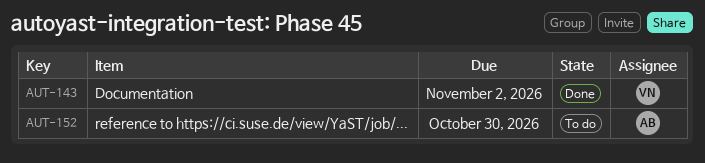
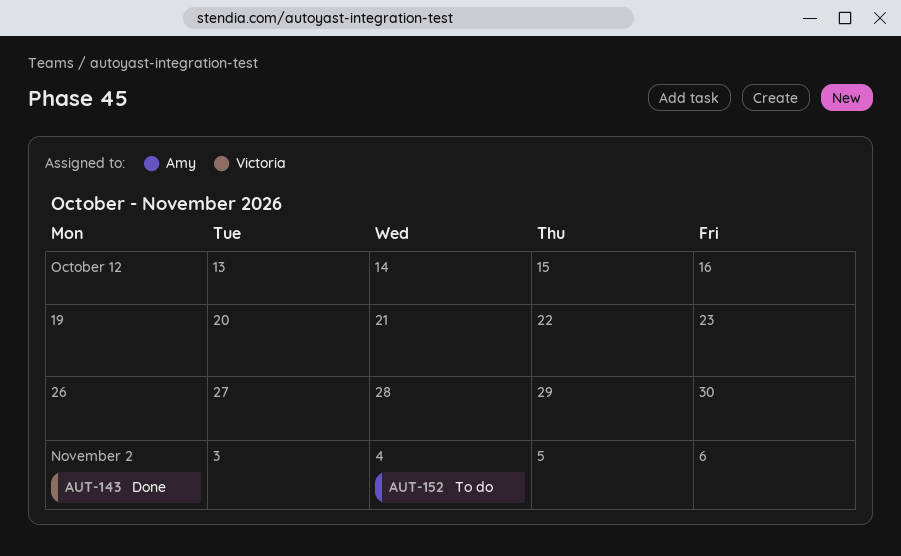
AUT-152, due: Oct 30 -> Nov 4

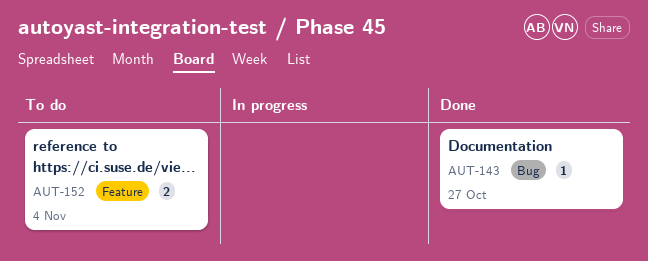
AUT-143, due: Nov 2 -> Oct 27

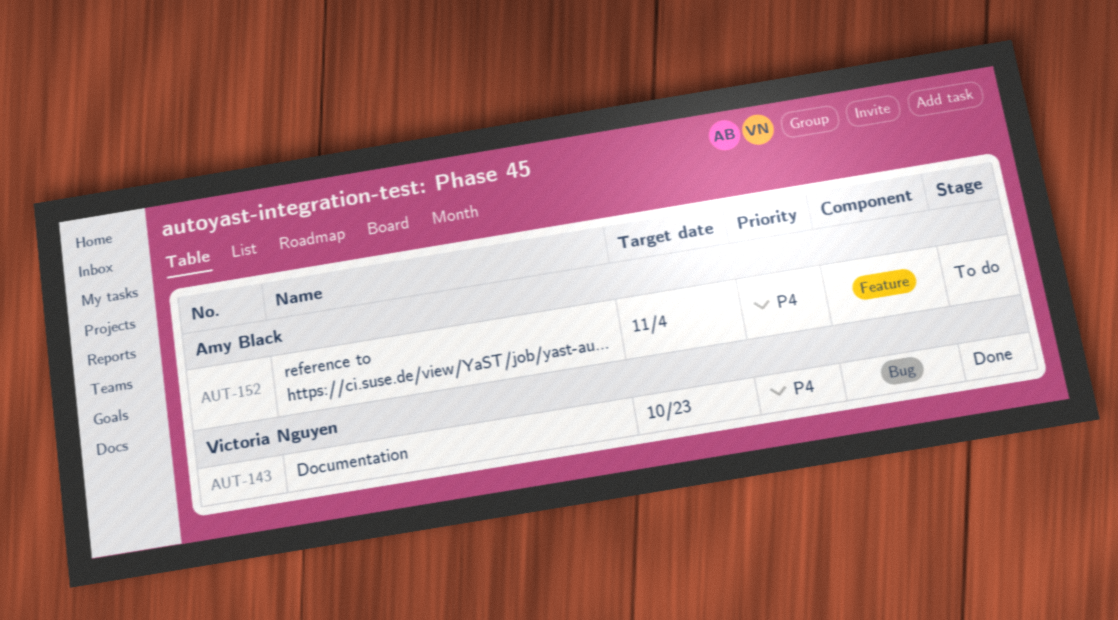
AUT-143, due: Oct 27 -> Oct 23

